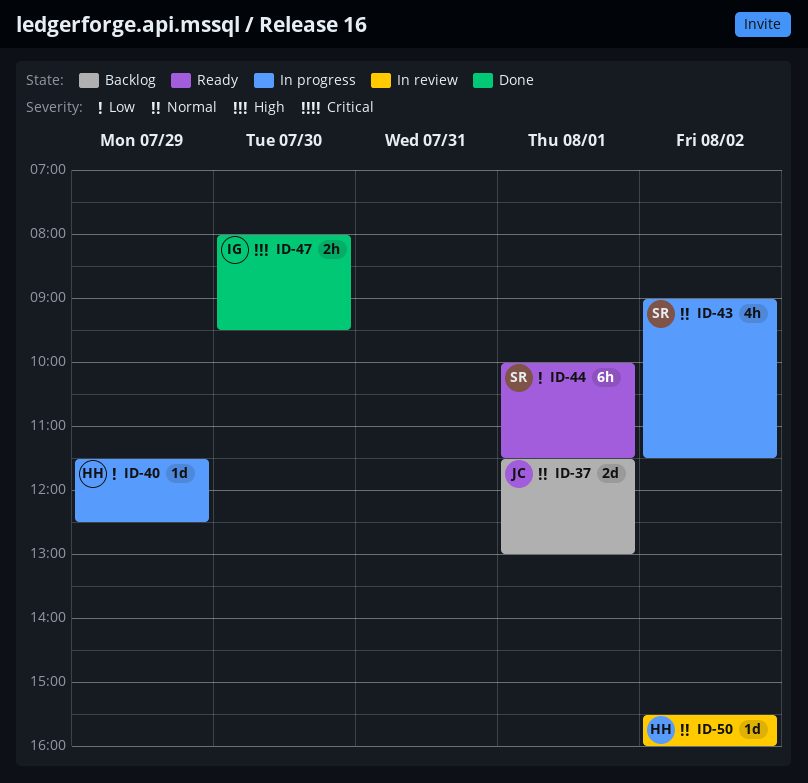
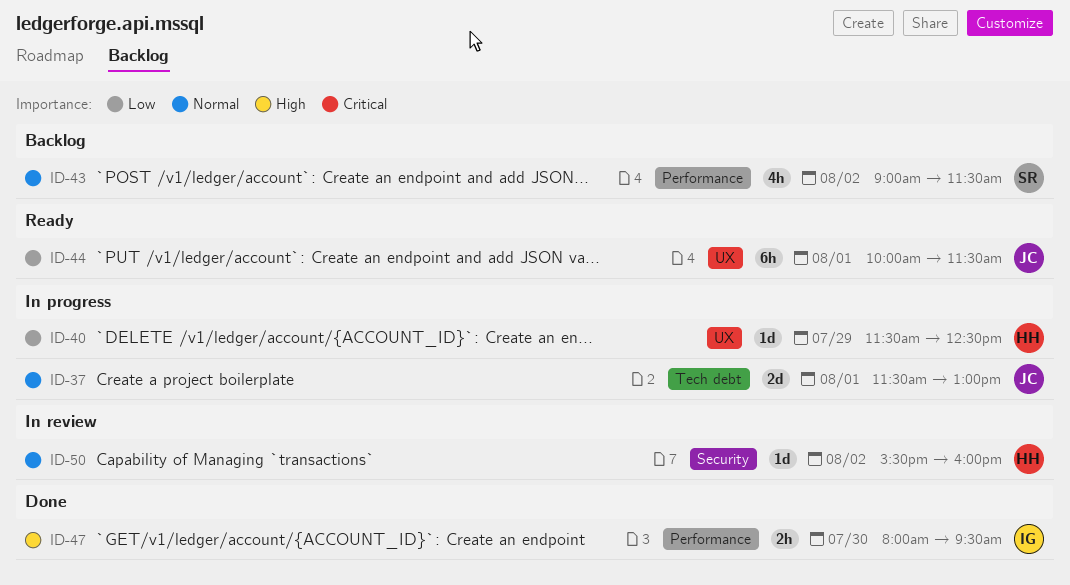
ID-37, status: Backlog -> In progress
ID-43, status: In progress -> Backlog
ID-44, owner: SR -> JC

